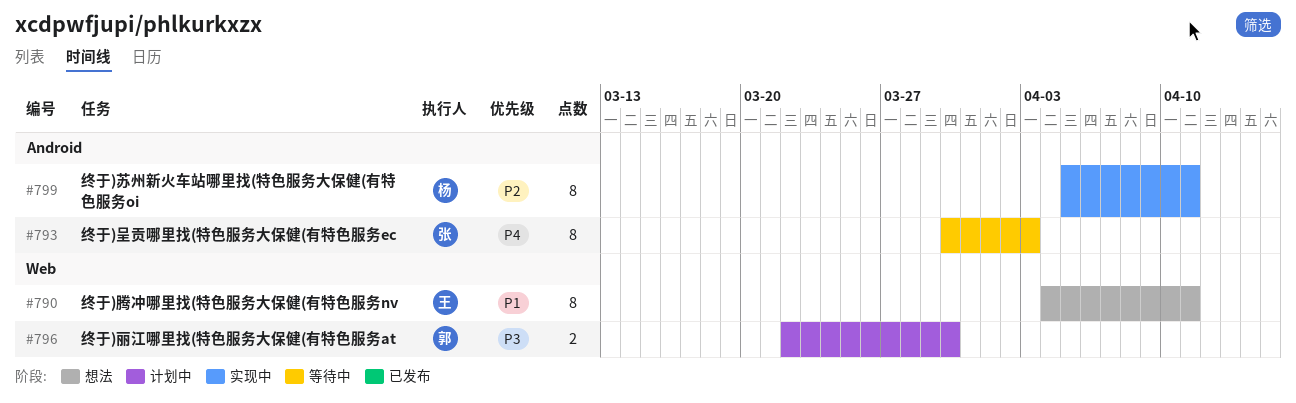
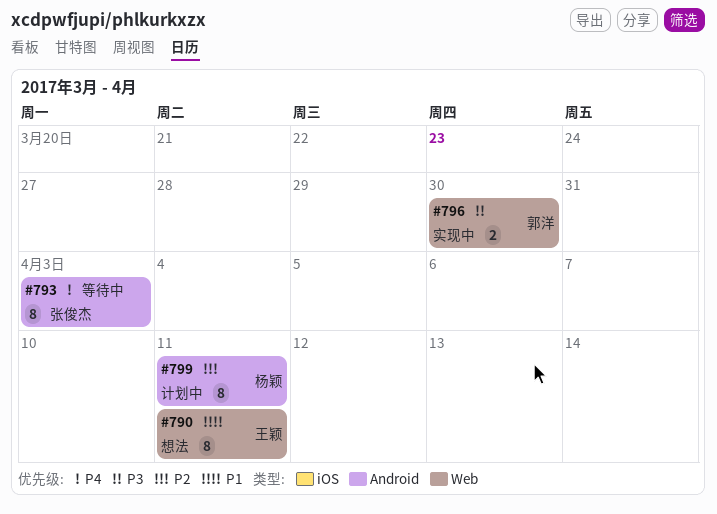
#796, status: 计划中 -> 实现中
#799, status: 实现中 -> 计划中

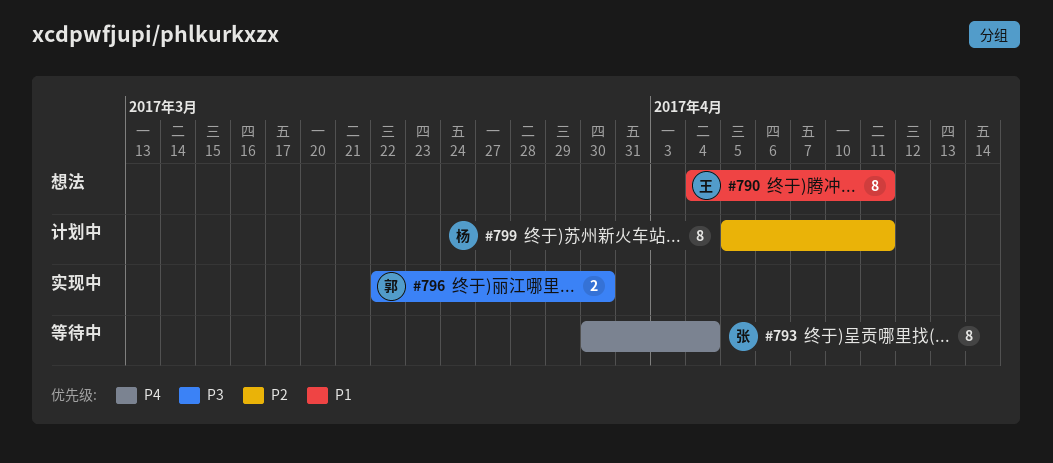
#793, due: Apr 3 -> Apr 4

